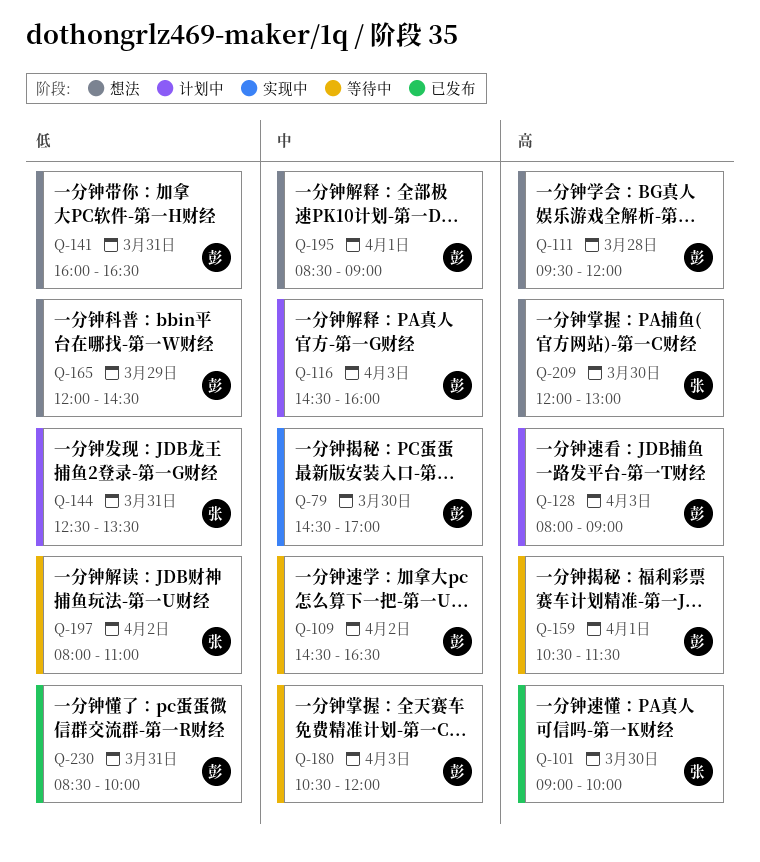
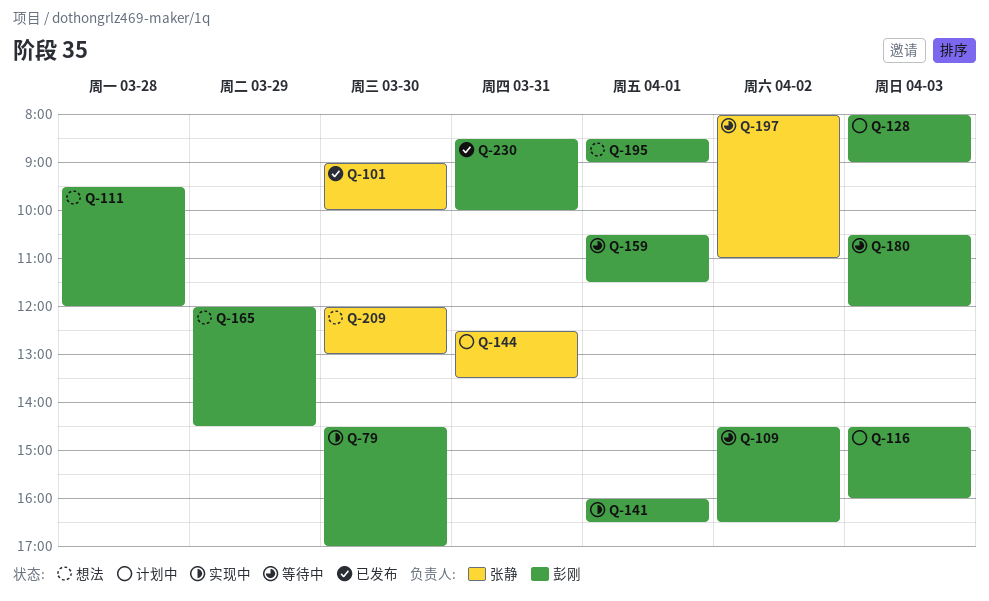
Q-141, status: 想法 -> 实现中
Q-141, day: Mar 31 -> Apr 1

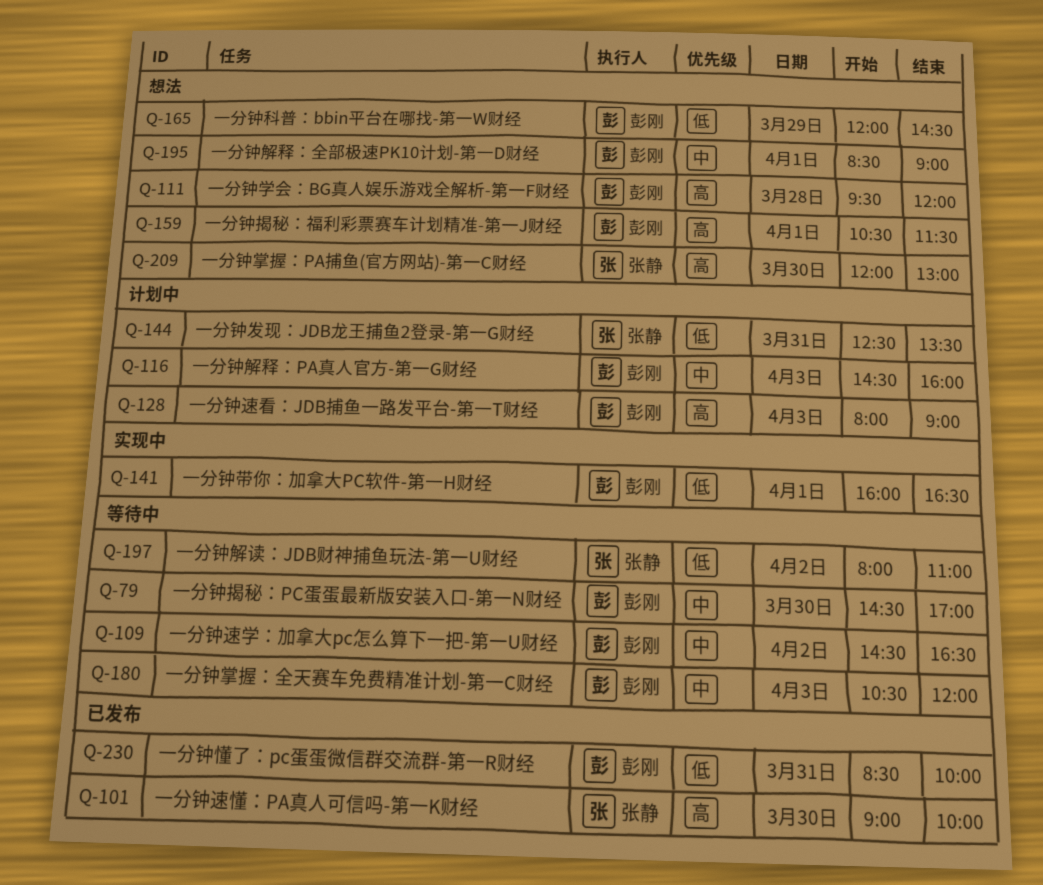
Q-79, status: 实现中 -> 等待中
Q-159, status: 等待中 -> 想法

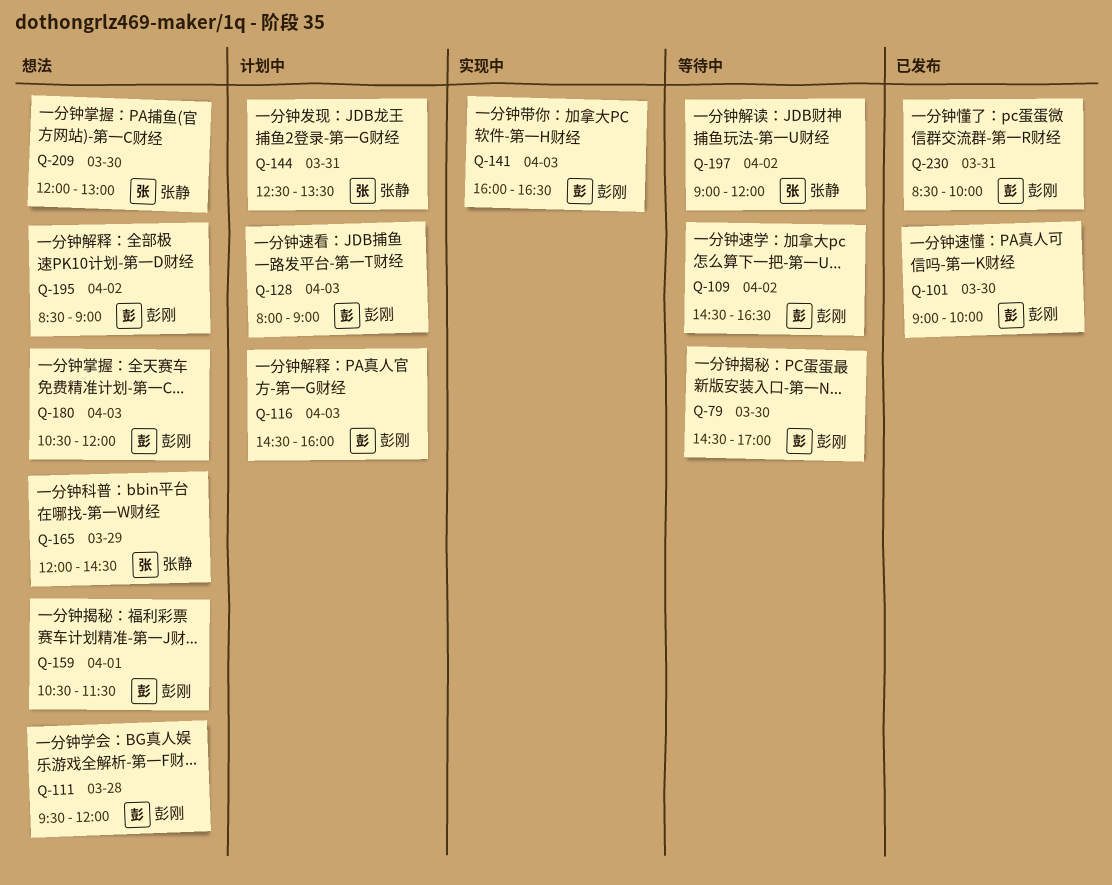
Q-101, owner: 张静 -> 彭刚
Q-141, day: Apr 1 -> Apr 3
Q-165, owner: 彭刚 -> 张静
Q-180, status: 等待中 -> 想法
Q-195, day: Apr 1 -> Apr 2
Q-197, begins: 08:00 -> 09:00
Q-197, ends: 11:00 -> 12:00

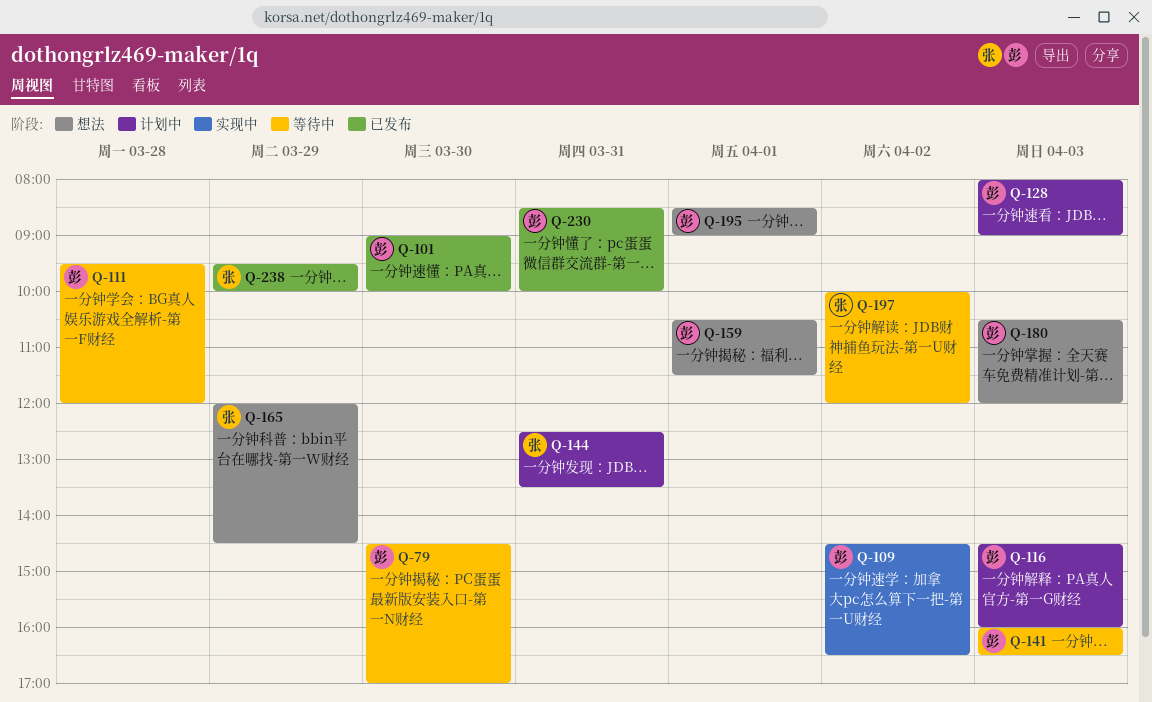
Q-109, status: 等待中 -> 实现中
Q-111, status: 想法 -> 等待中
Q-141, status: 实现中 -> 等待中
Q-195, day: Apr 2 -> Apr 1
Q-197, begins: 09:00 -> 10:00
Q-209: present -> none
Q-238: none -> present

